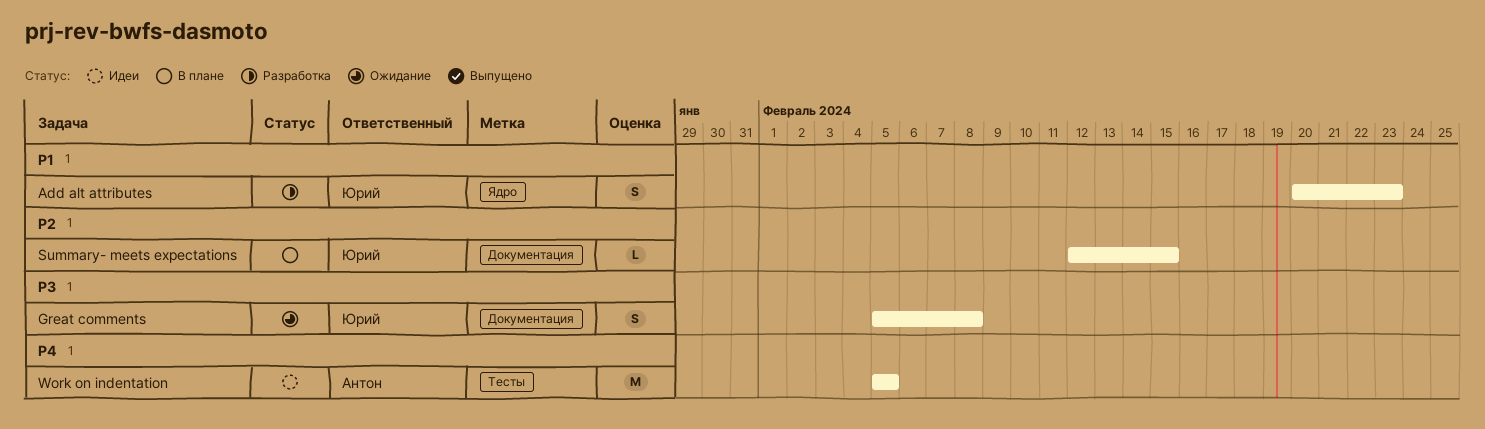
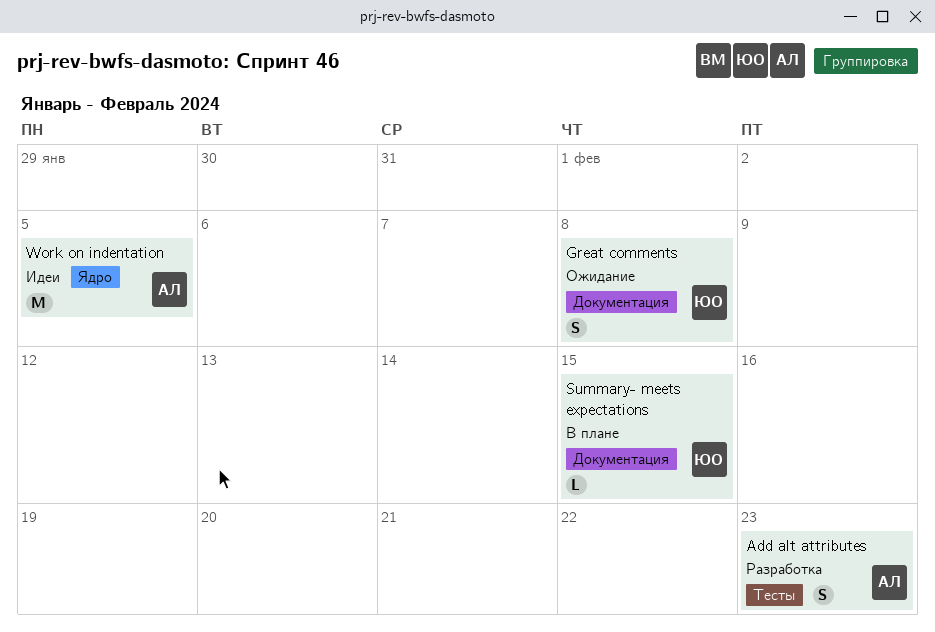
Add alt attributes, owner: Юрий -> Антон
Add alt attributes, label: Ядро -> Тесты
Work on indentation, label: Тесты -> Ядро

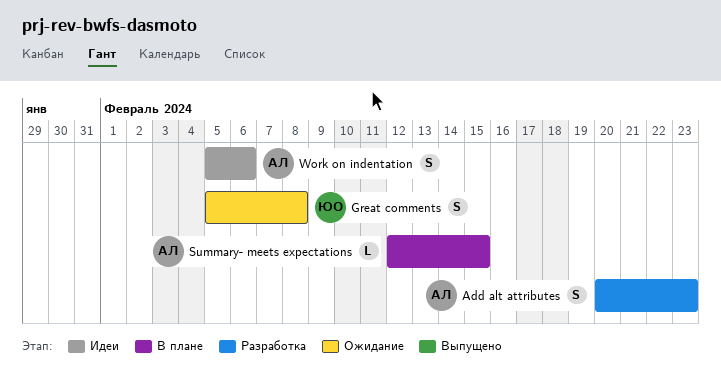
Summary- meets expectations, owner: ЮО -> АЛ
Work on indentation, estimate: M -> S
Work on indentation, due: Feb 5 -> Feb 6

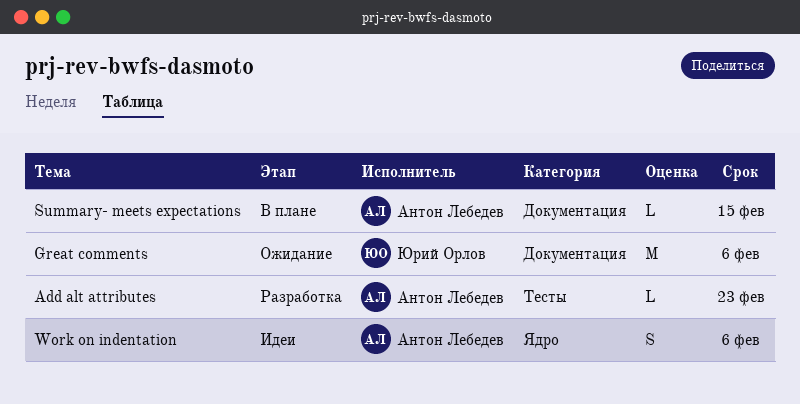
Add alt attributes, estimate: S -> L
Great comments, estimate: S -> M
Great comments, due: Feb 8 -> Feb 6

